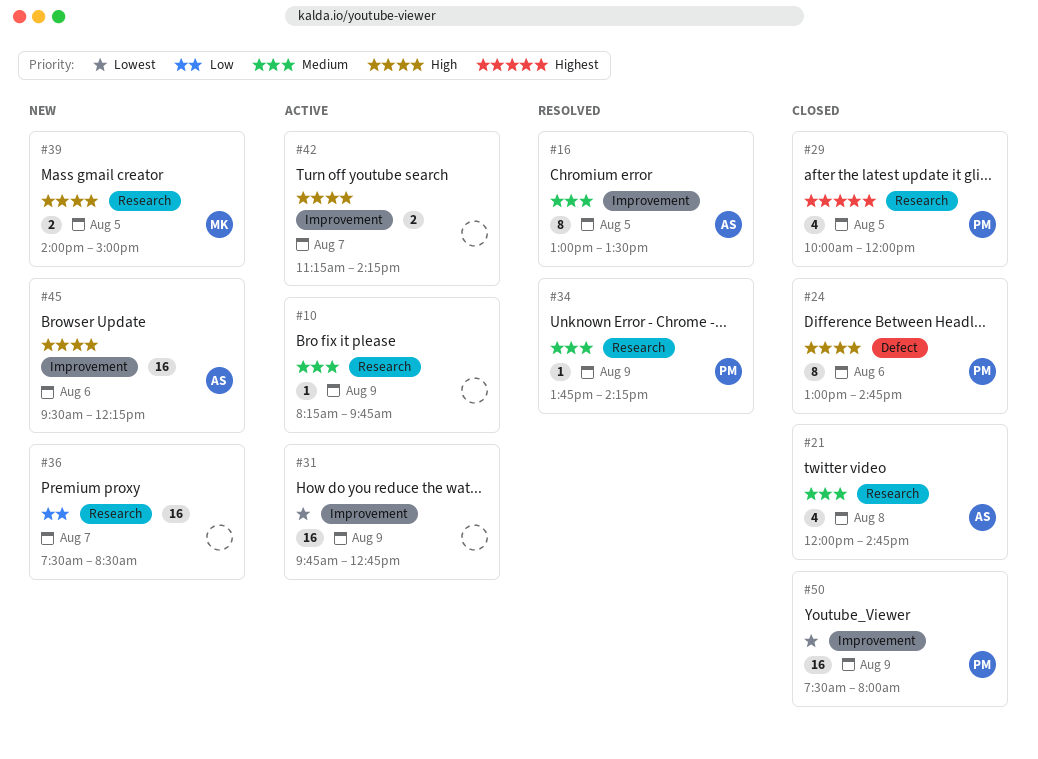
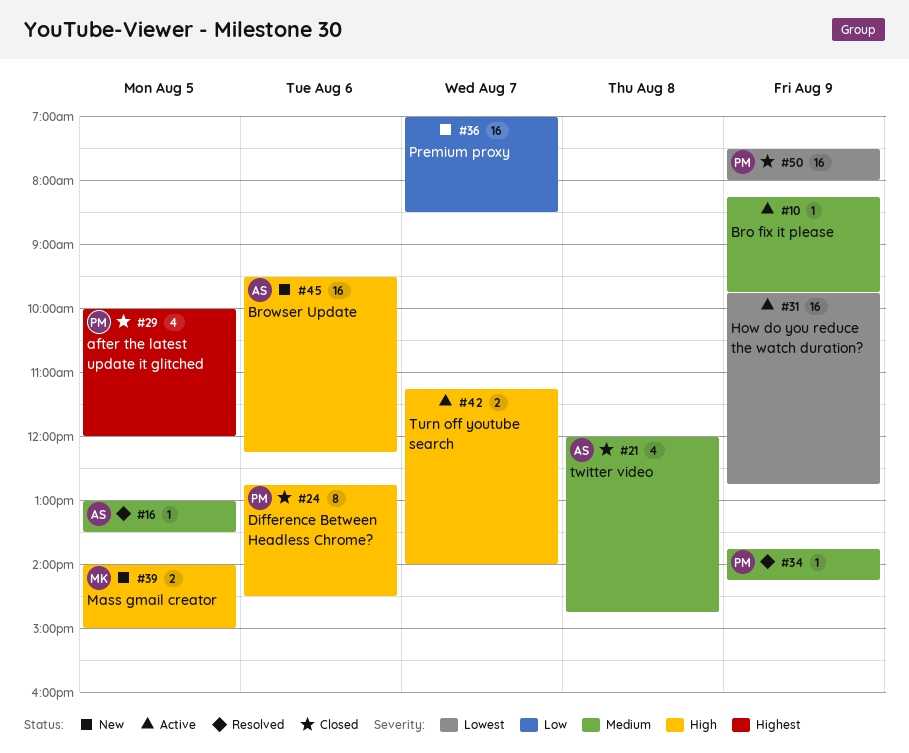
#16, estimate: 8 -> 1
#24, begins: 13:00 -> 12:45
#24, ends: 14:45 -> 14:30
#36, begins: 07:30 -> 07:00
#42, ends: 14:15 -> 14:00

